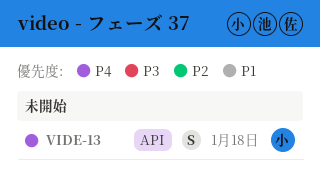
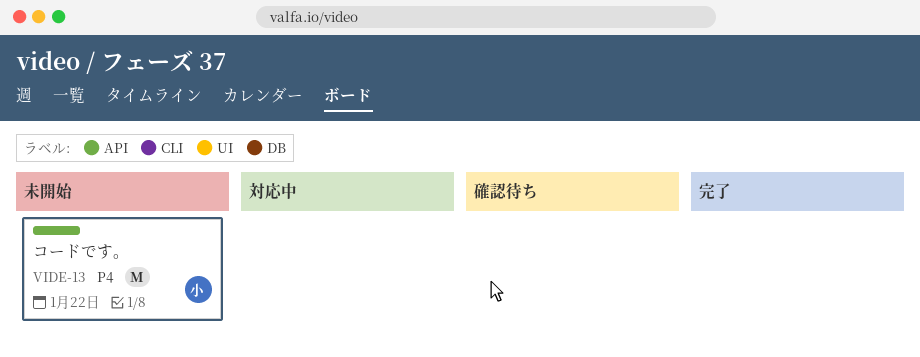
VIDE-13, estimate: S -> M
VIDE-13, due: Jan 18 -> Jan 22

